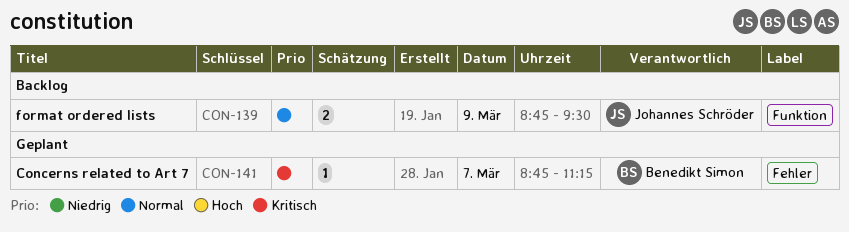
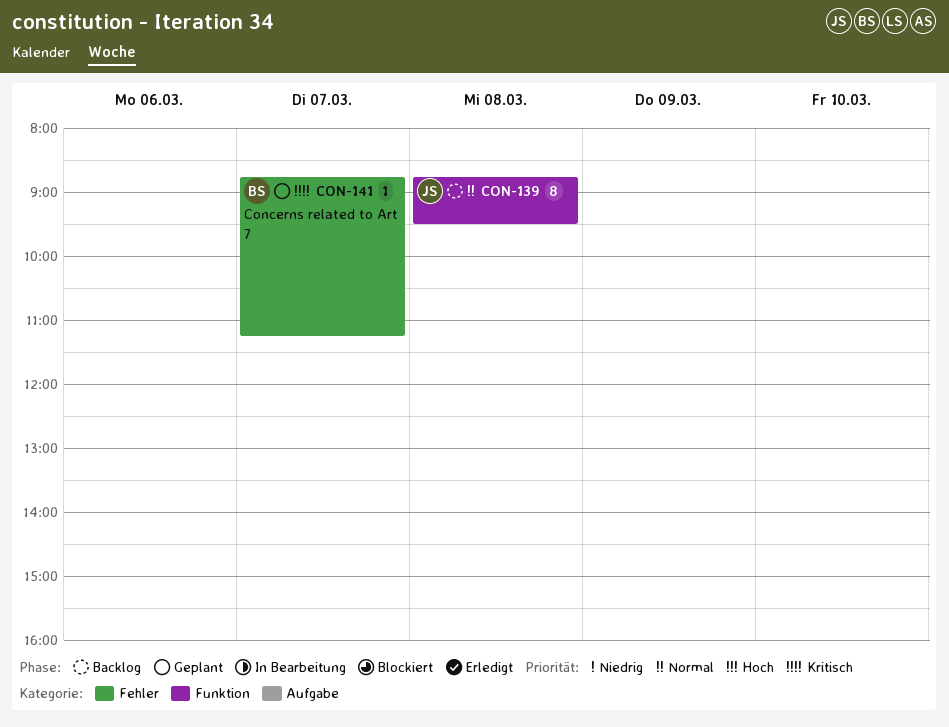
CON-139, estimate: 2 -> 8
CON-139, day: Mar 9 -> Mar 8

